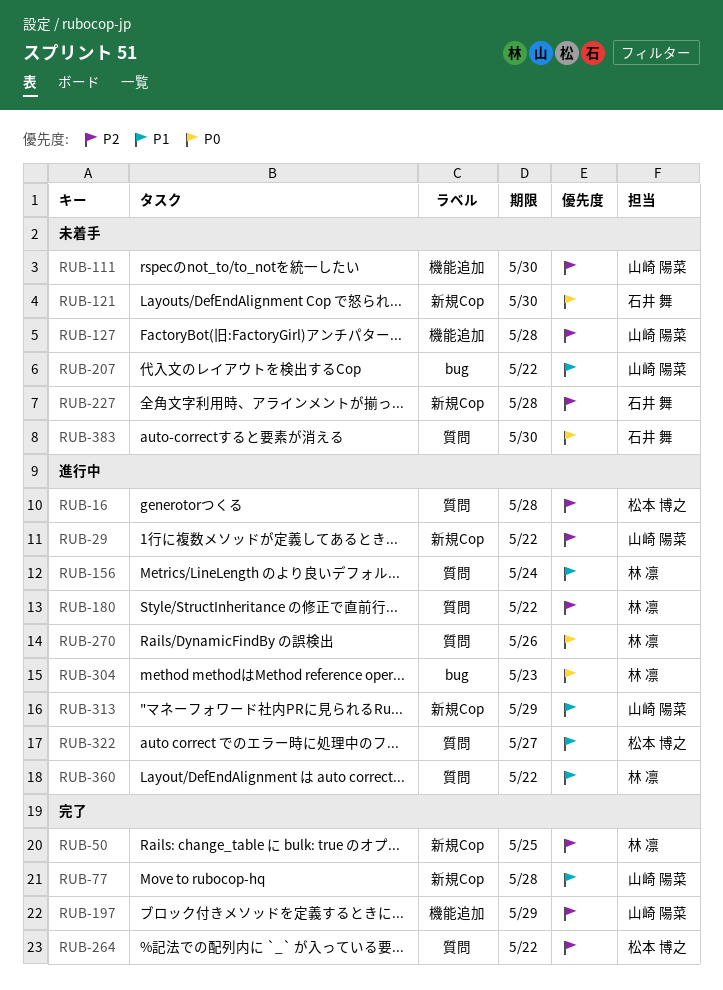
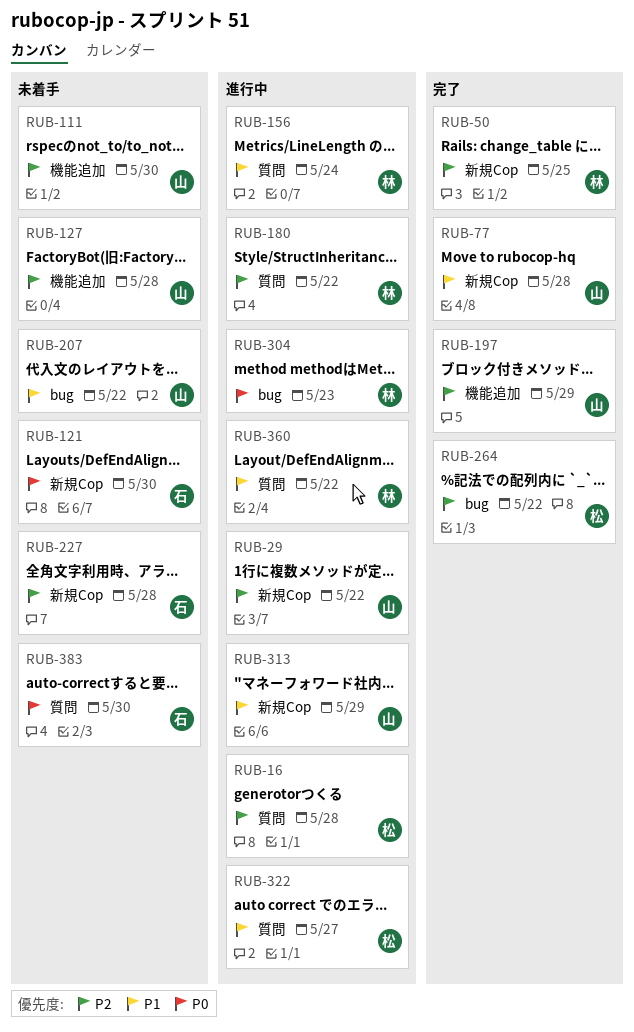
RUB-264, label: 質問 -> bug
RUB-270: present -> none

